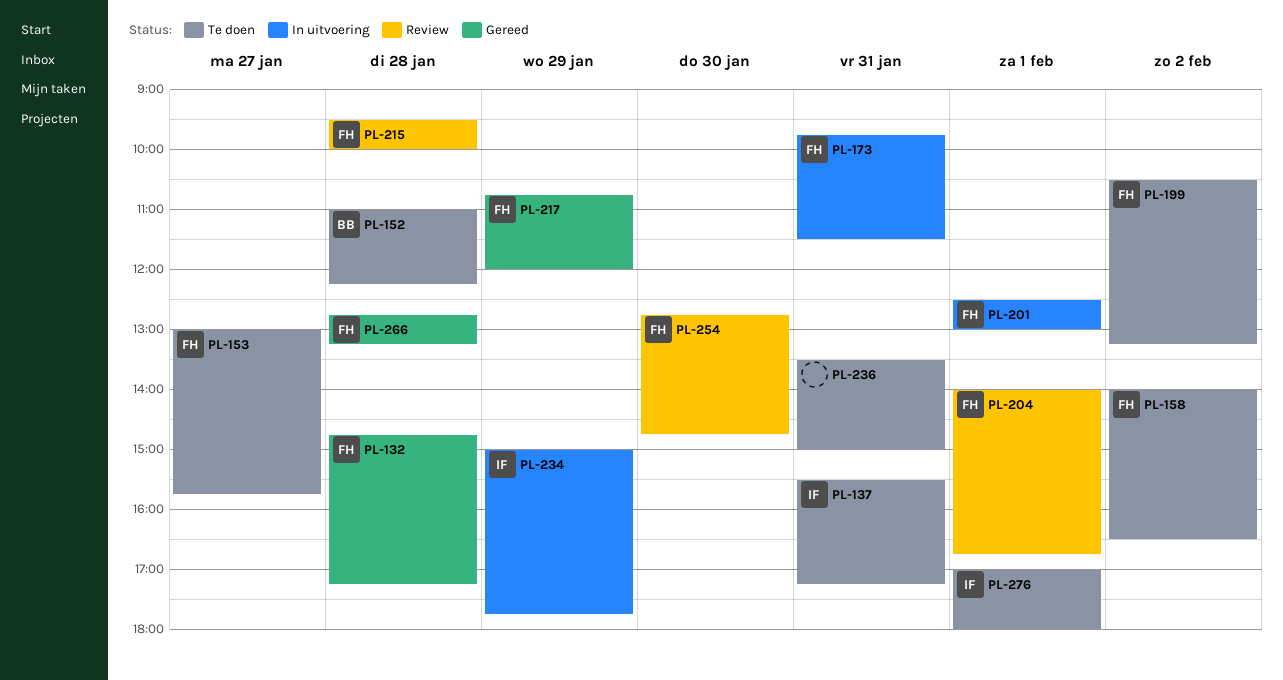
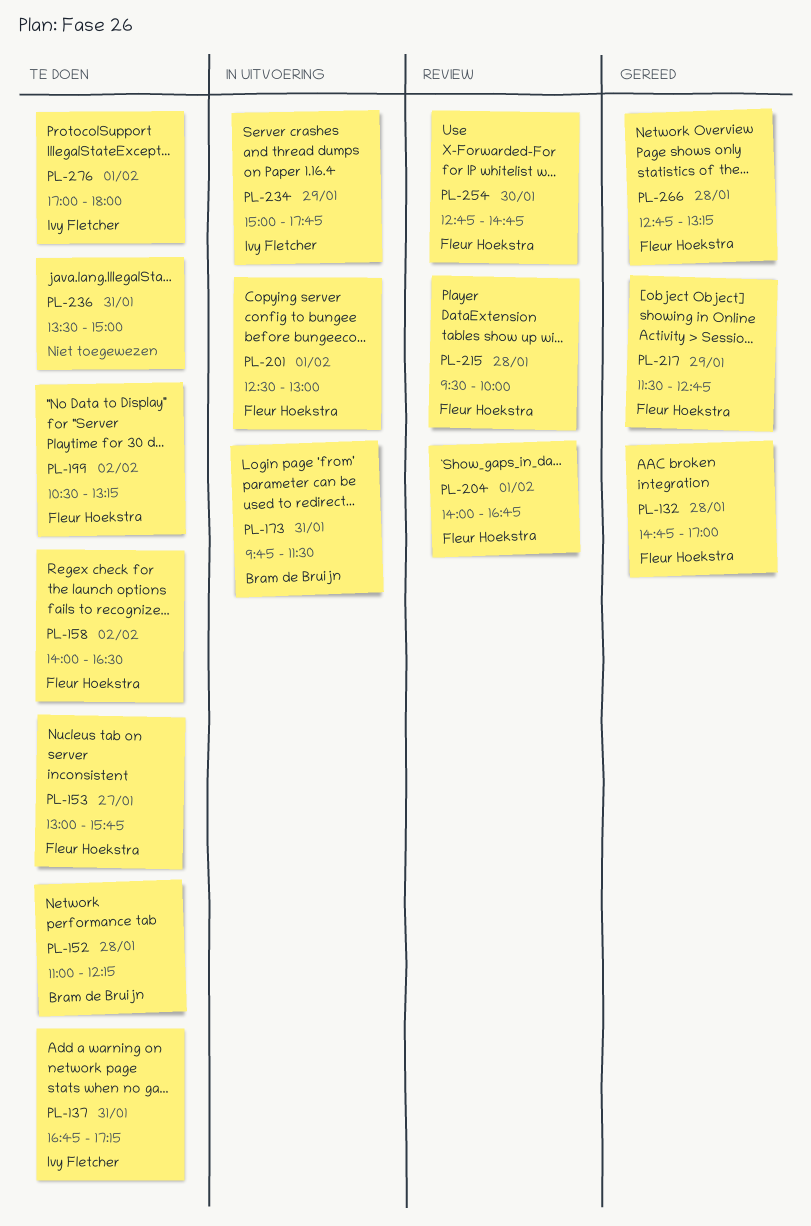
PL-132, ends: 17:15 -> 17:00
PL-137, begins: 15:30 -> 16:45
PL-173, owner: Fleur Hoekstra -> Bram de Bruijn
PL-217, begins: 10:45 -> 11:30
PL-217, ends: 12:00 -> 12:45

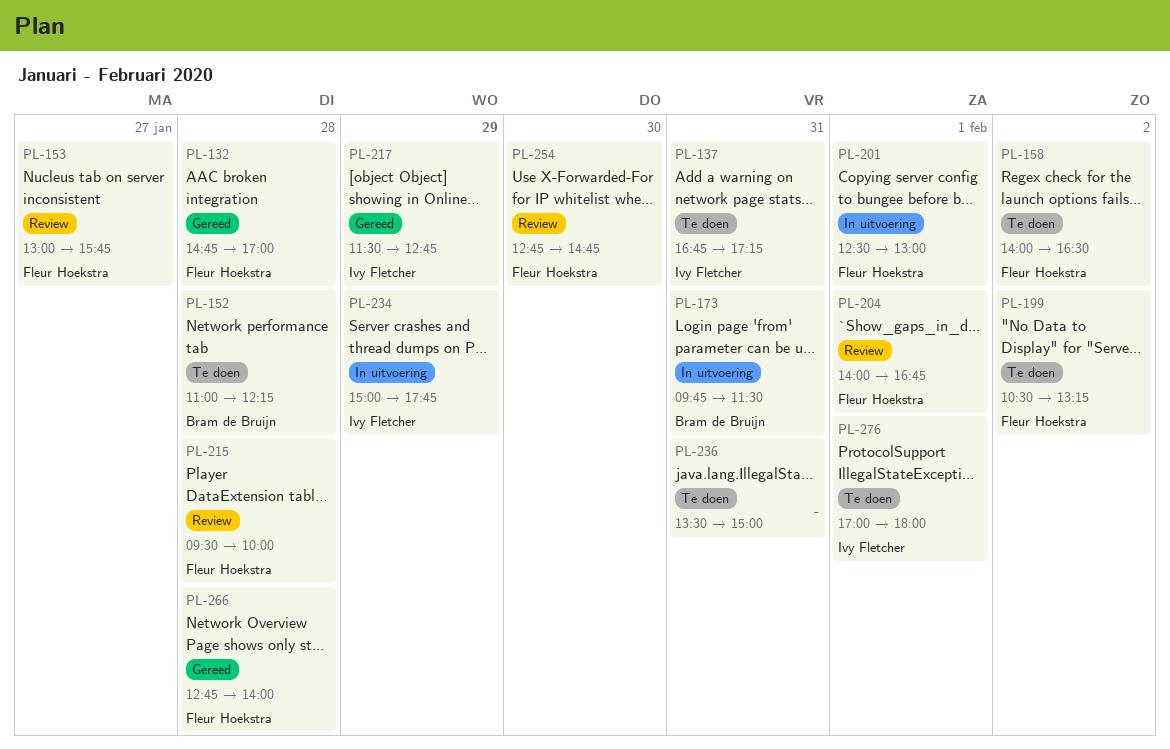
PL-153, status: Te doen -> Review
PL-217, owner: Fleur Hoekstra -> Ivy Fletcher
PL-266, ends: 13:15 -> 14:00

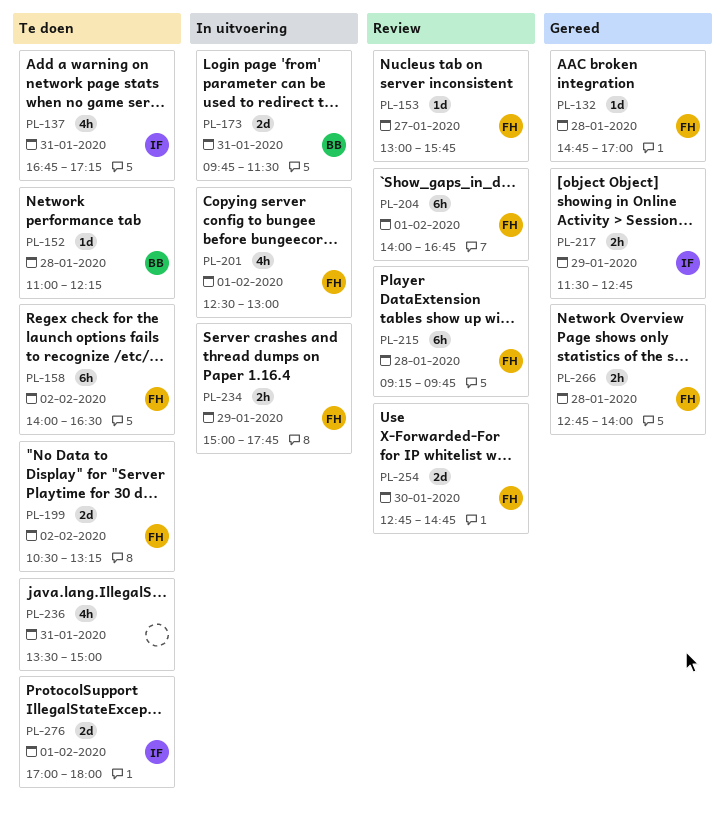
PL-215, begins: 09:30 -> 09:15
PL-215, ends: 10:00 -> 09:45
PL-234, owner: Ivy Fletcher -> Fleur Hoekstra

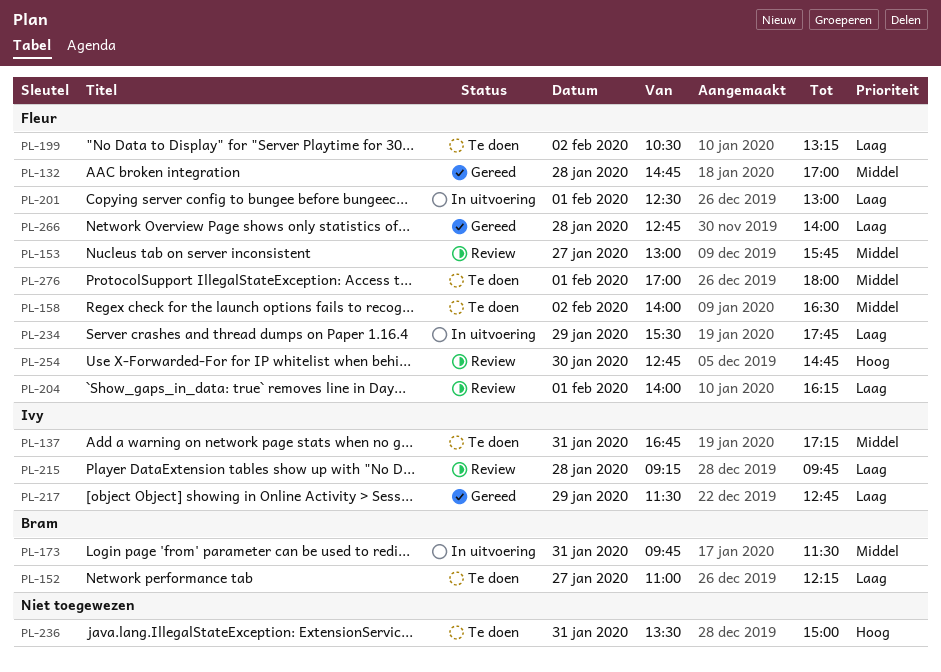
PL-152, day: Jan 28 -> Jan 27
PL-204, ends: 16:45 -> 16:15
PL-215, owner: Fleur -> Ivy
PL-234, begins: 15:00 -> 15:30
PL-276, owner: Ivy -> Fleur

